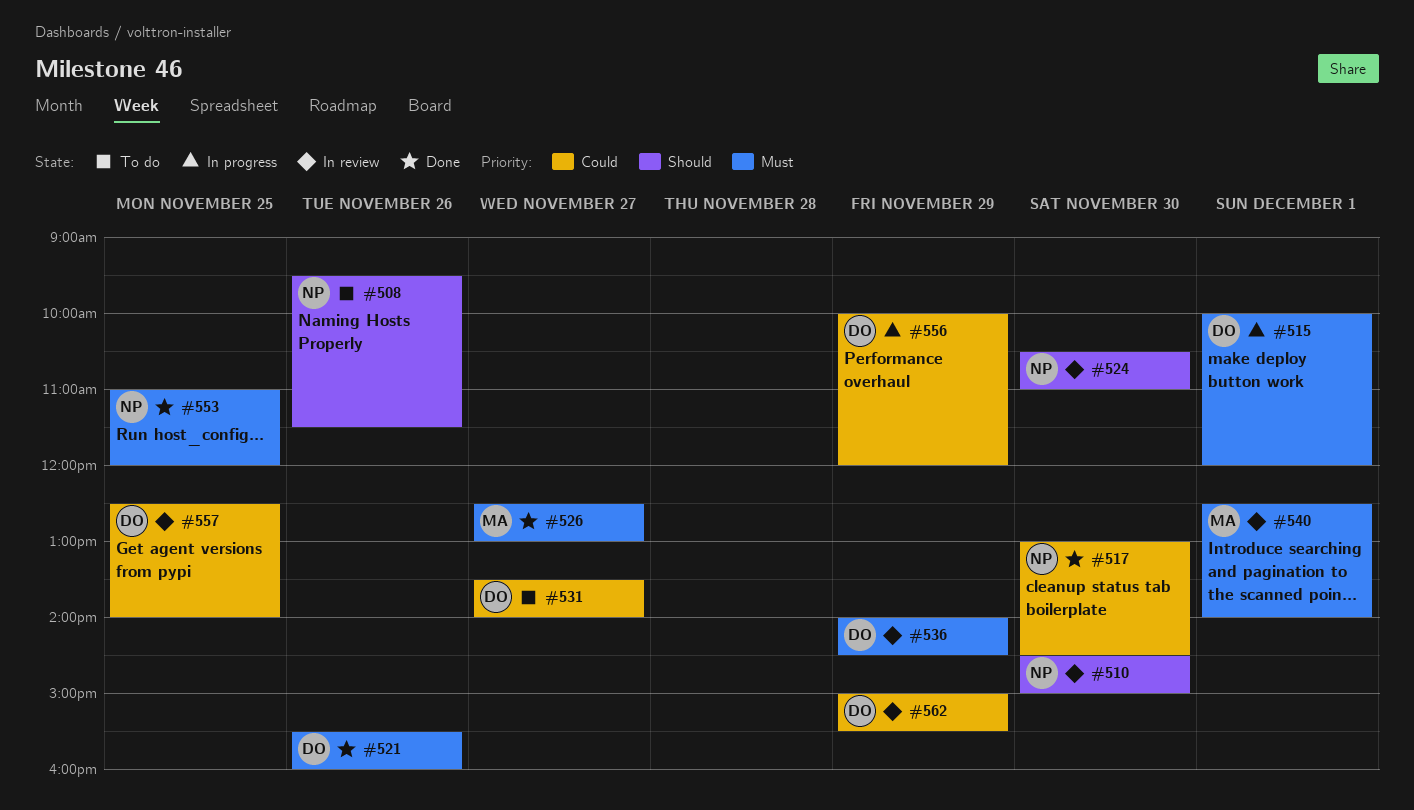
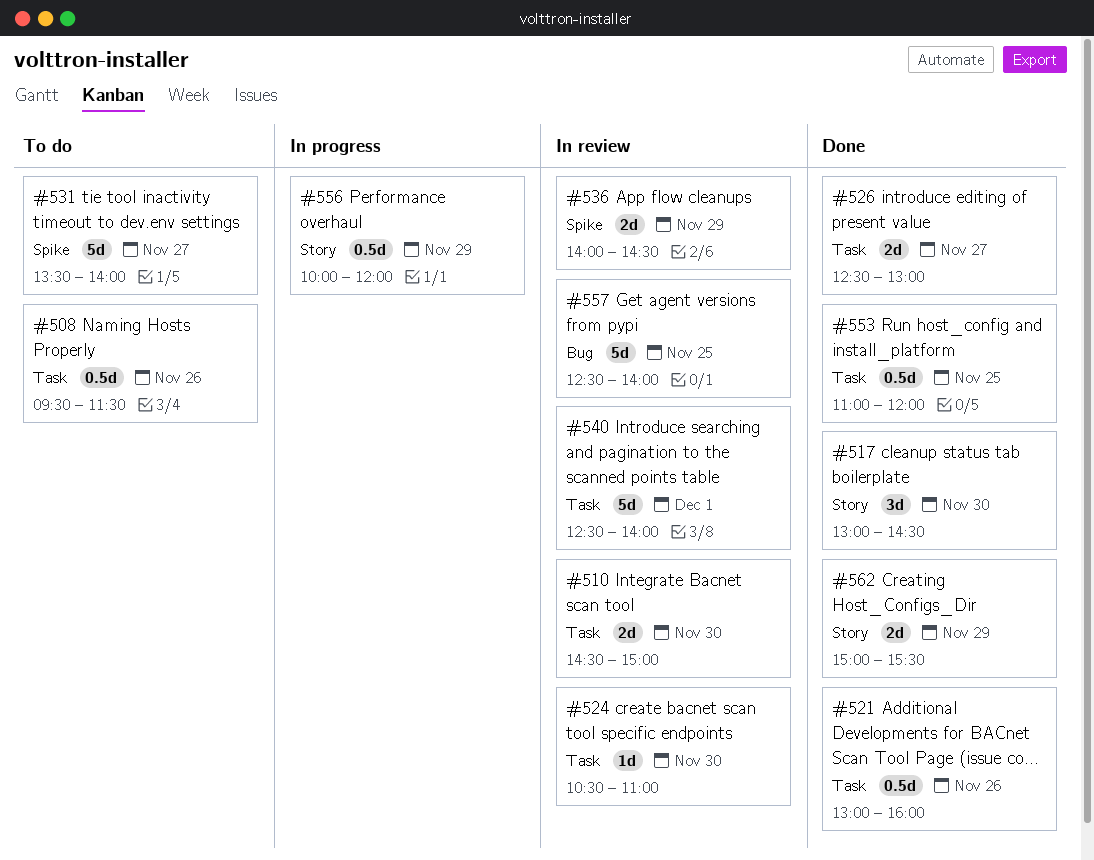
#515: present -> none
#521, begins: 15:30 -> 13:00
#562, status: In review -> Done

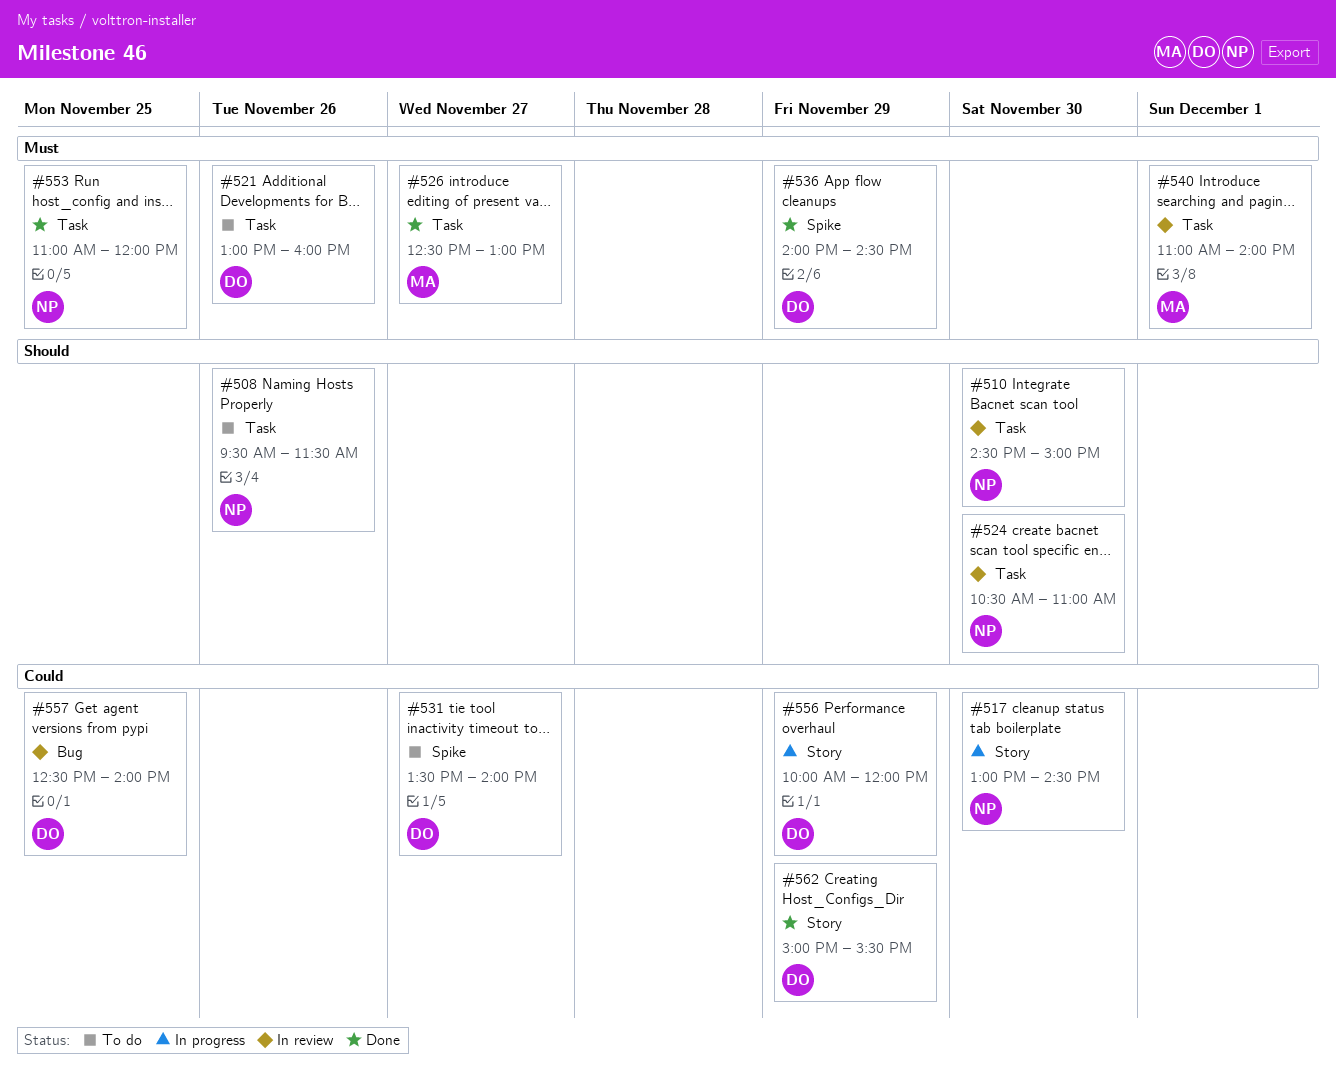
#517, status: Done -> In progress
#521, status: Done -> To do
#536, status: In review -> Done
#540, begins: 12:30 -> 11:00

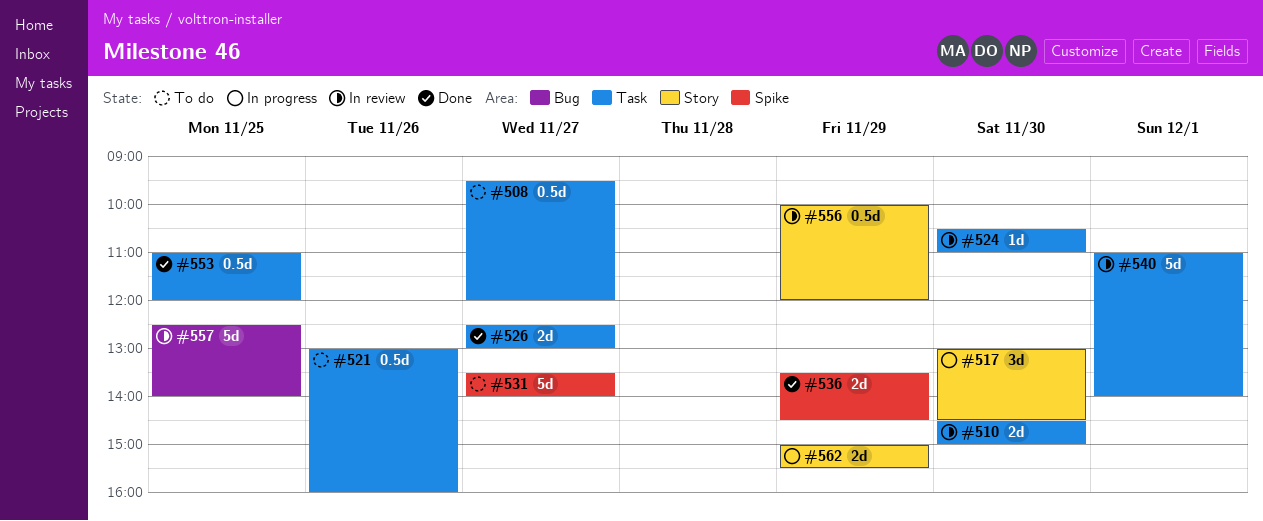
#508, day: Nov 26 -> Nov 27
#508, ends: 11:30 -> 12:00
#536, begins: 14:00 -> 13:30
#556, status: In progress -> In review
#562, status: Done -> In progress

